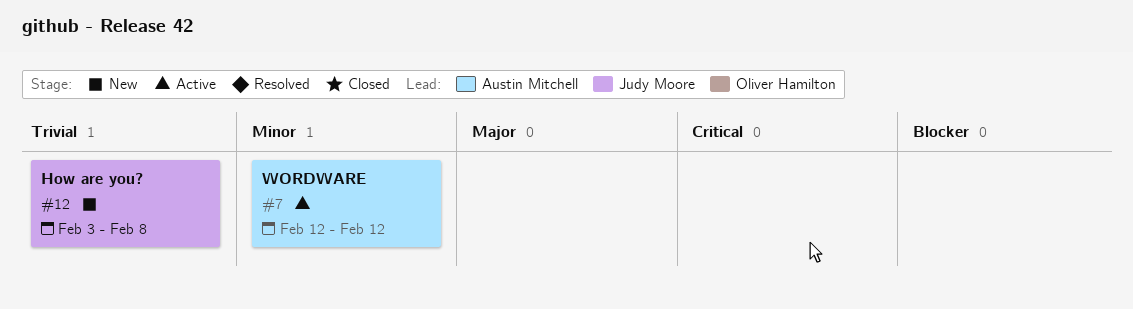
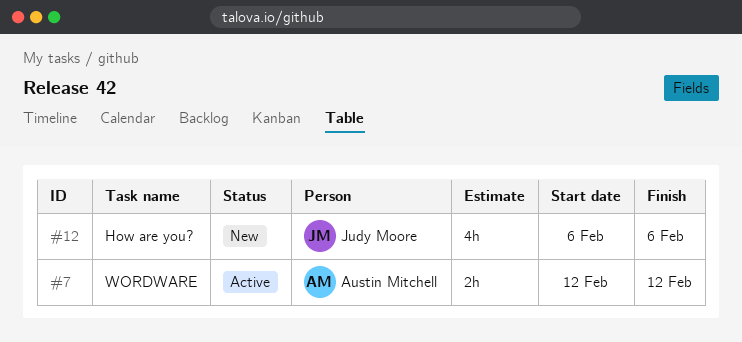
#12, start: Feb 3 -> Feb 6
#12, due: Feb 8 -> Feb 6

